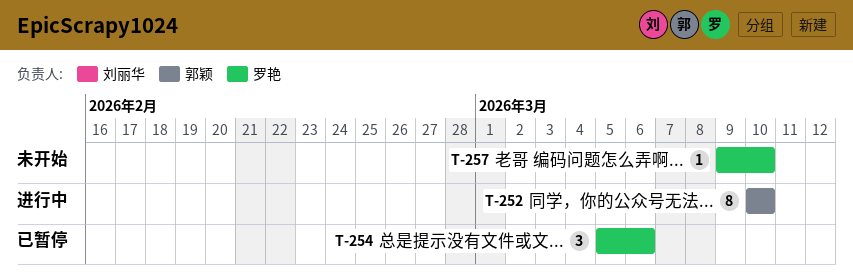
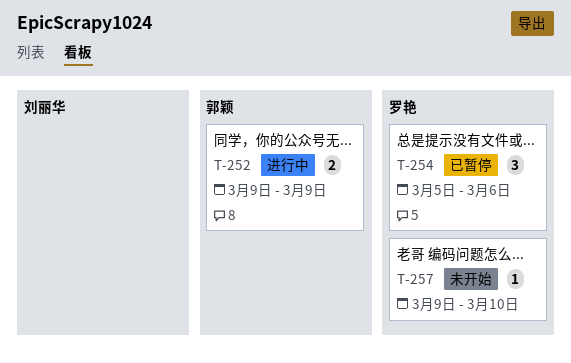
T-252, estimate: 8 -> 2
T-252, start: Mar 10 -> Mar 9
T-252, due: Mar 10 -> Mar 9

